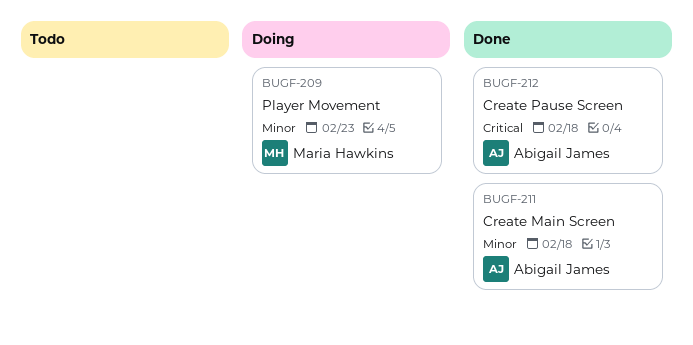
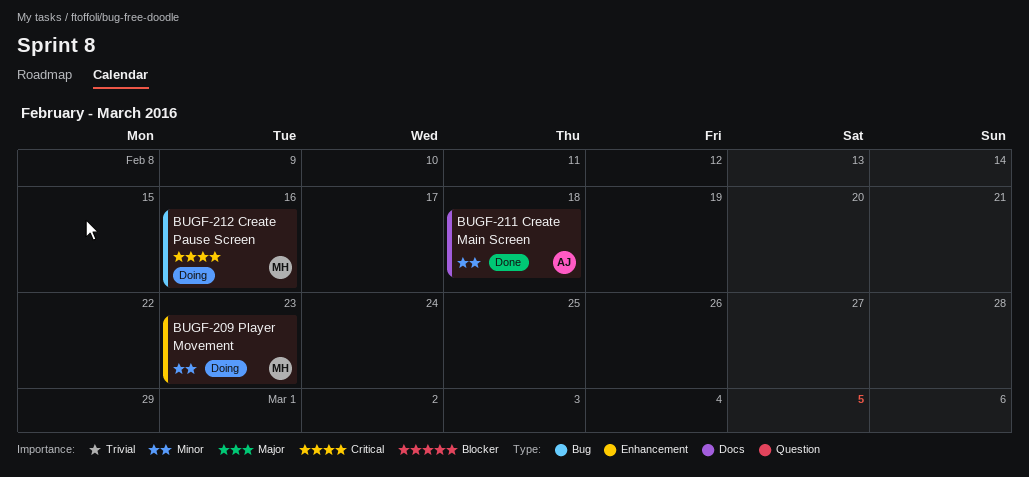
BUGF-212, status: Done -> Doing
BUGF-212, owner: Abigail James -> Maria Hawkins
BUGF-212, due: Feb 18 -> Feb 16

